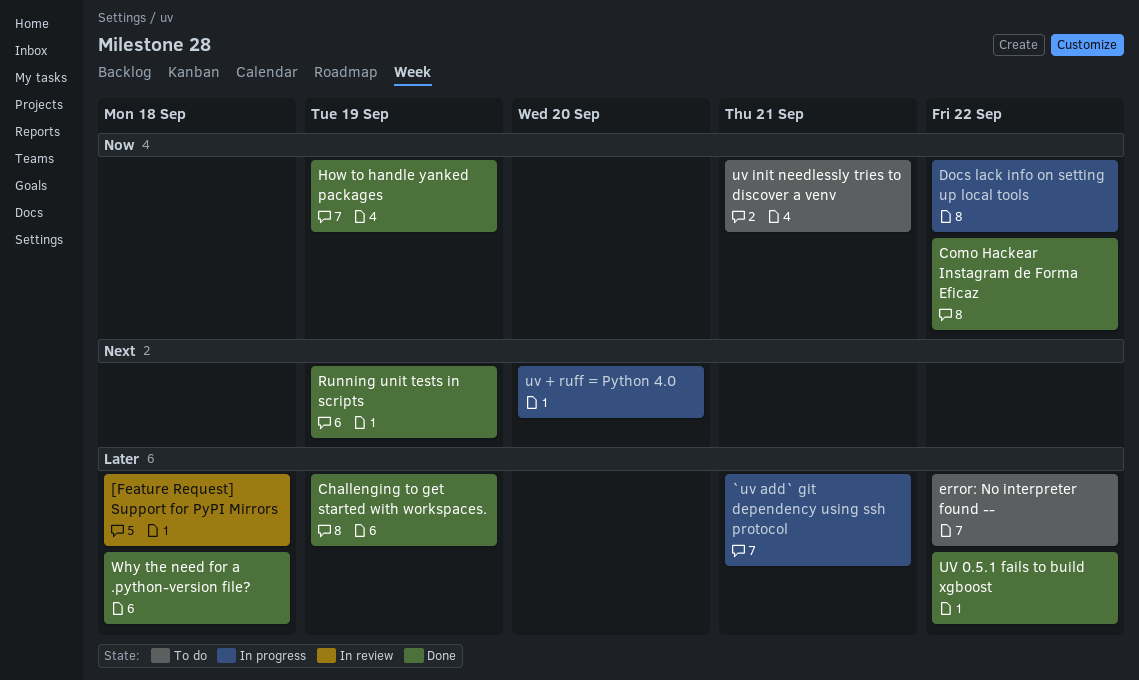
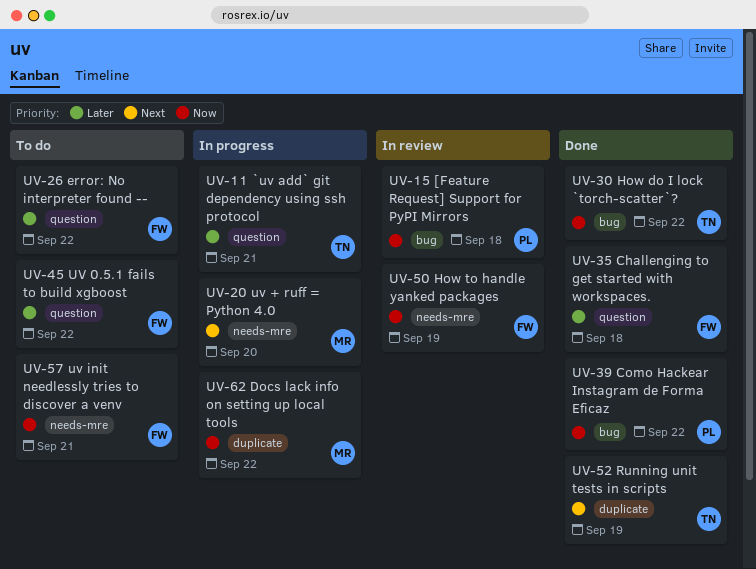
[Feature Request] Support for PyPI Mirrors, priority: Later -> Now
Challenging to get started with workspaces., due: Sep 19 -> Sep 18
How do I lock `torch-scatter`?: none -> present
How to handle yanked packages, status: Done -> In review
UV 0.5.1 fails to build xgboost, status: Done -> To do
Why the need for a .python-version file?: present -> none

